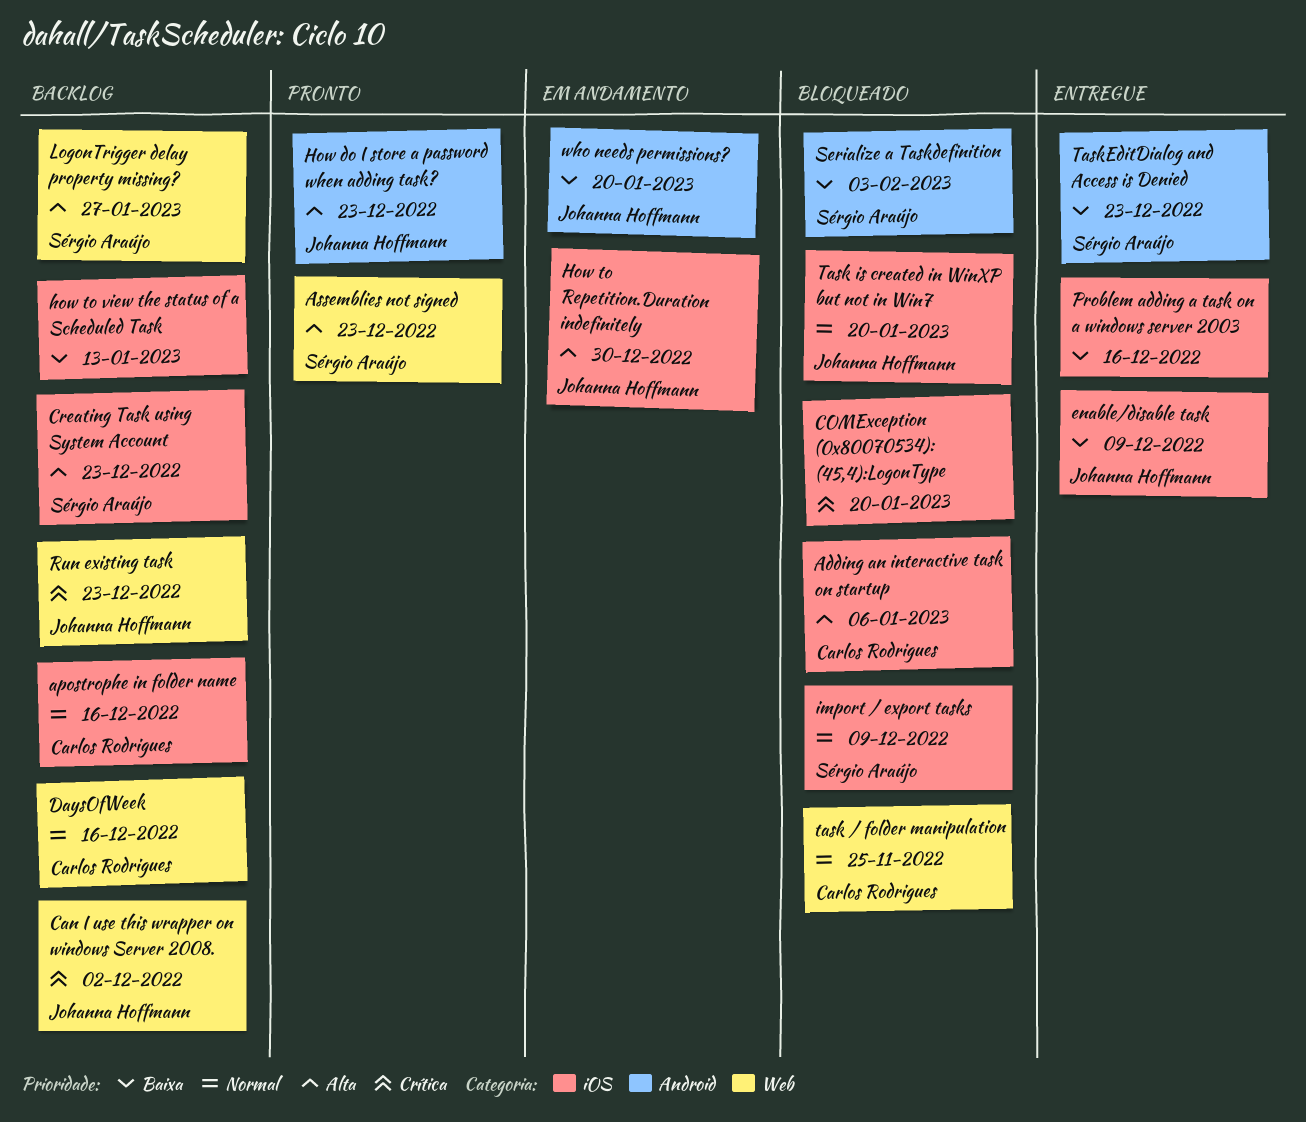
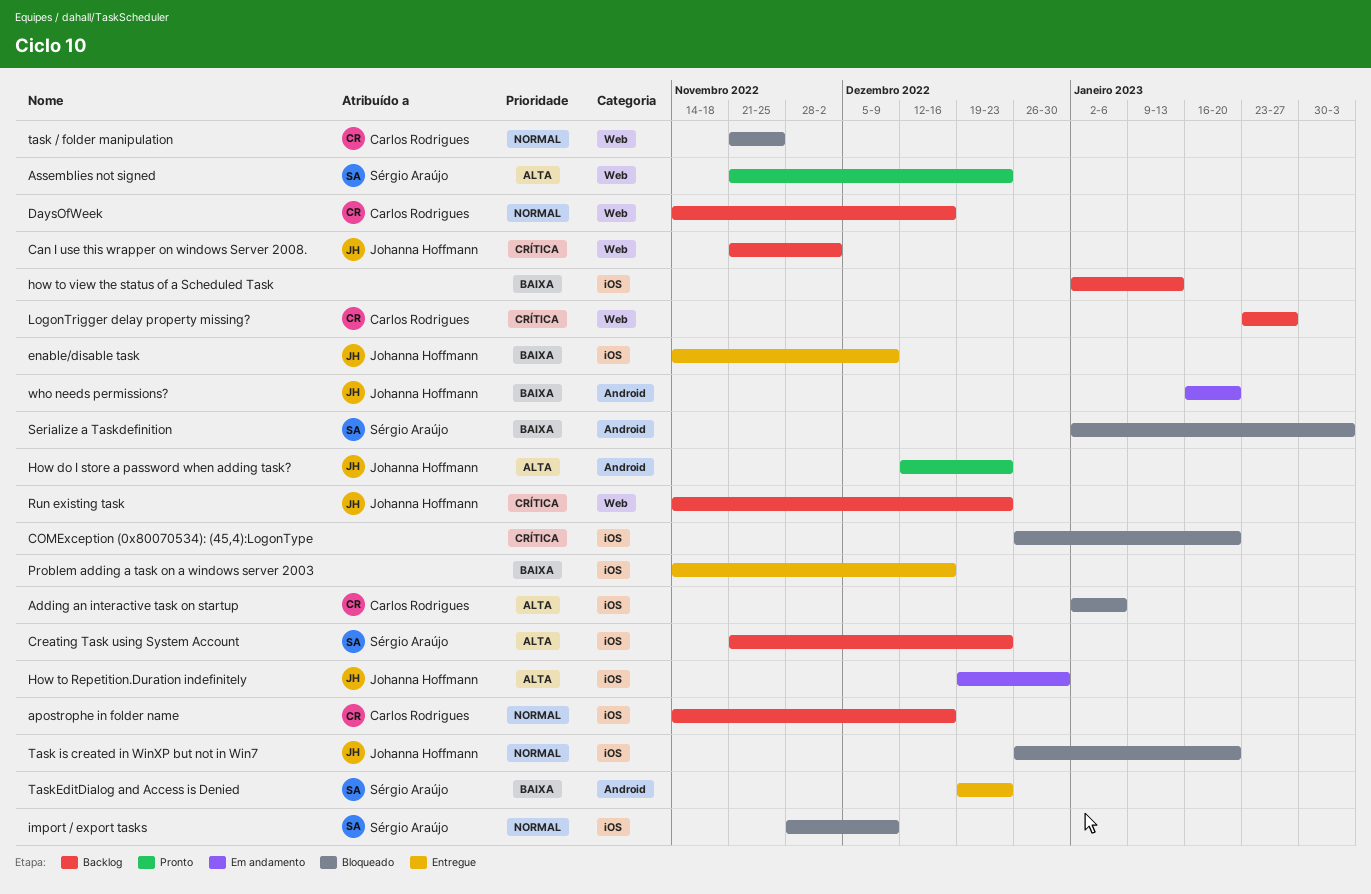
LogonTrigger delay property missing?, owner: Sérgio Araújo -> Carlos Rodrigues
LogonTrigger delay property missing?, priority: Alta -> Crítica

